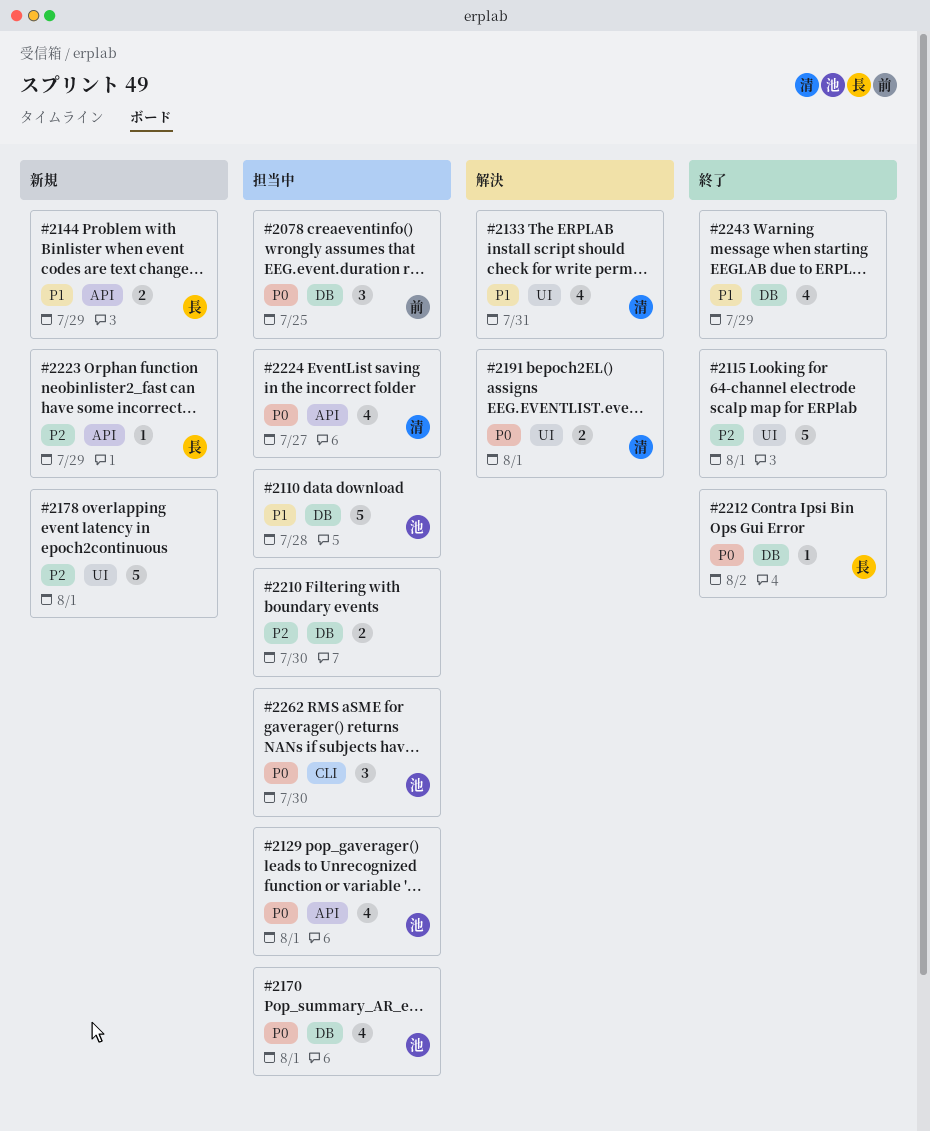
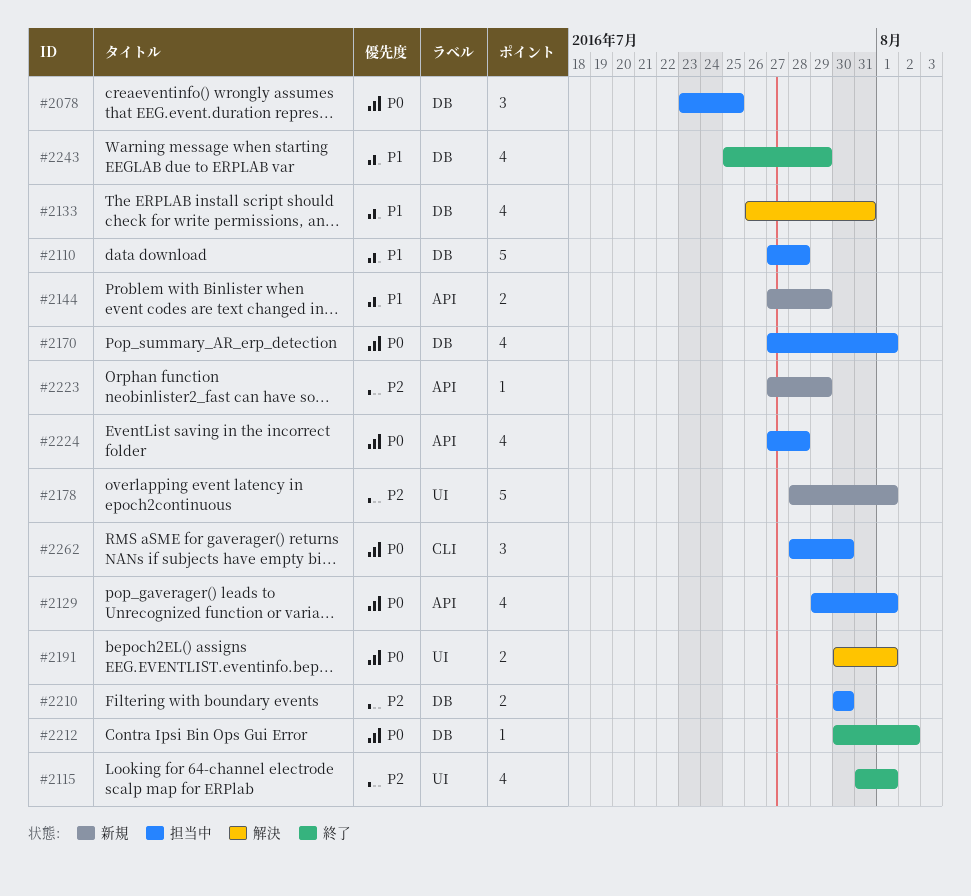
#2115, estimate: 5 -> 4
#2133, label: UI -> DB
#2224, due: Jul 27 -> Jul 28

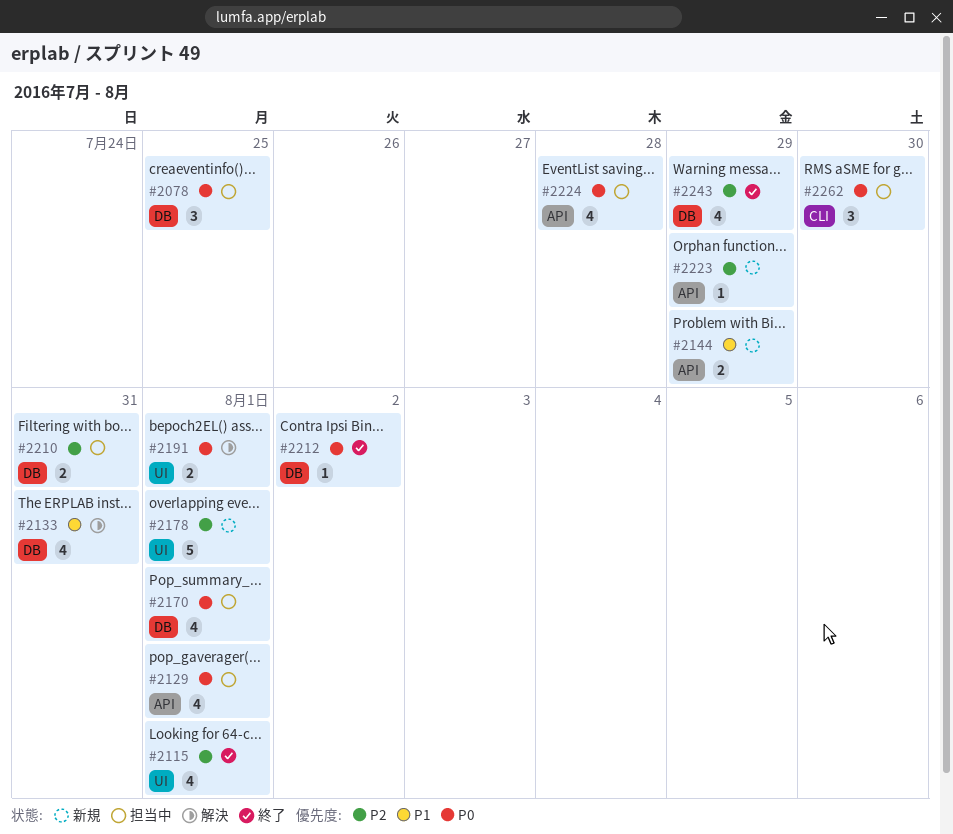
#2110: present -> none
#2210, due: Jul 30 -> Jul 31
#2243, priority: P1 -> P2

